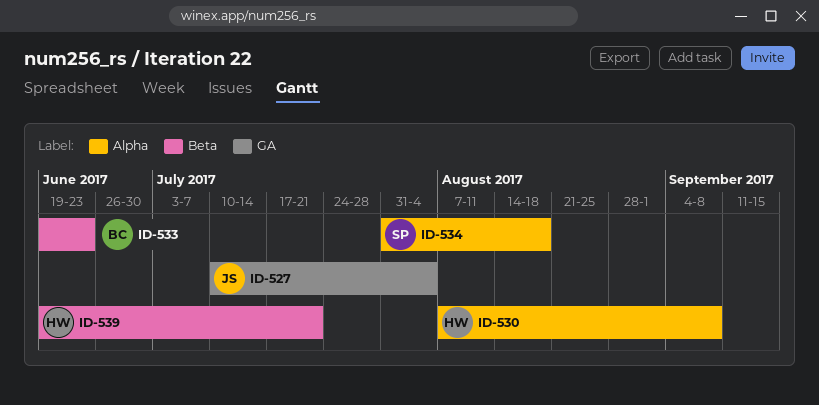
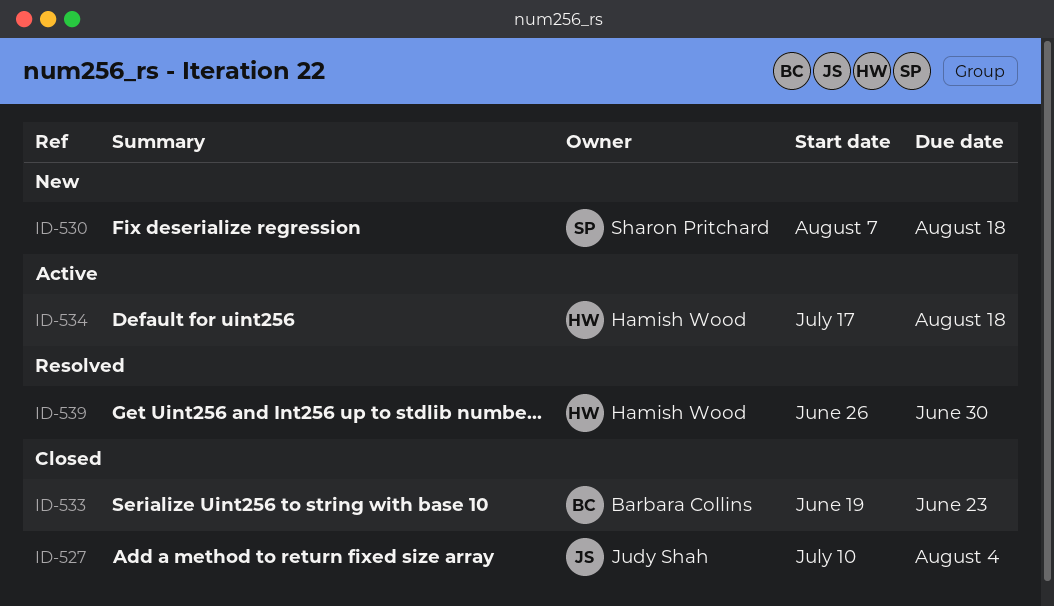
ID-530, owner: Hamish Wood -> Sharon Pritchard
ID-530, due: Sep 8 -> Aug 18
ID-534, owner: Sharon Pritchard -> Hamish Wood
ID-534, start: Jul 31 -> Jul 17
ID-539, start: Jun 19 -> Jun 26
ID-539, due: Jul 21 -> Jun 30

